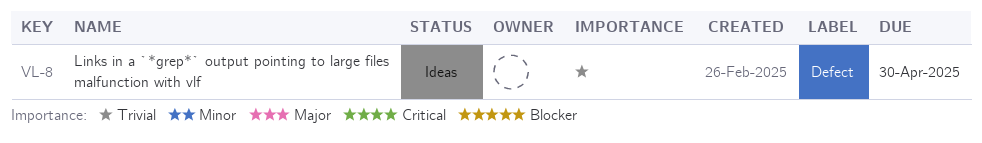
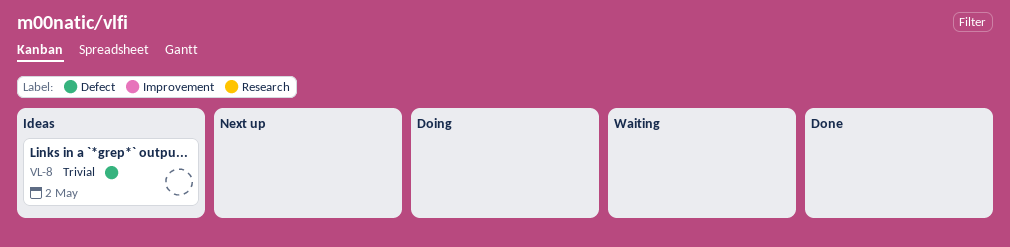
VL-8, due: Apr 30 -> May 2

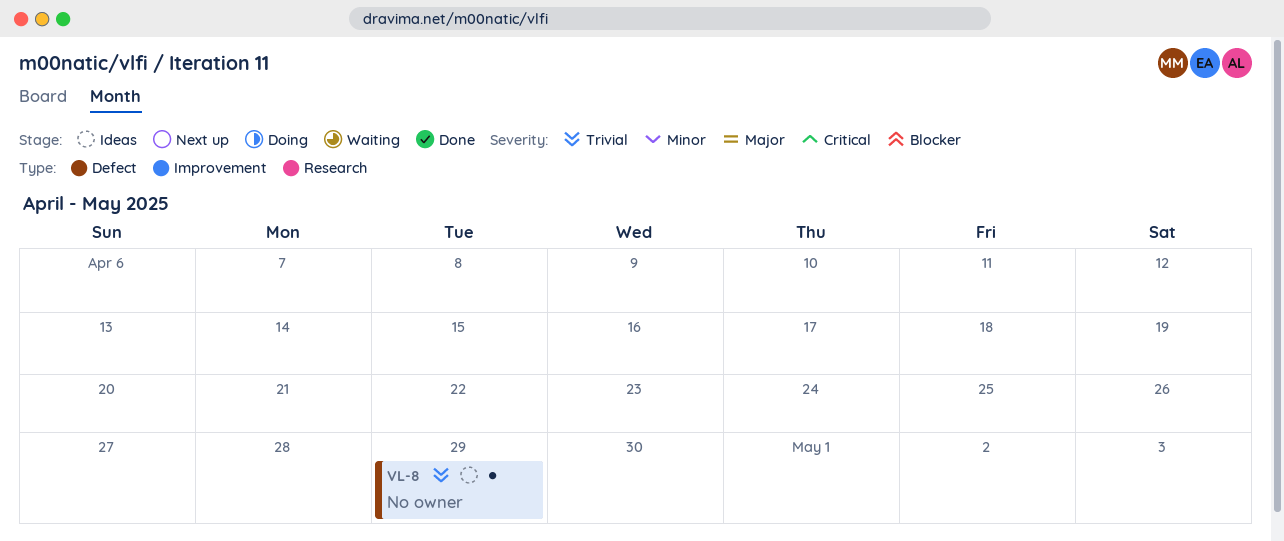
VL-8, due: May 2 -> Apr 29

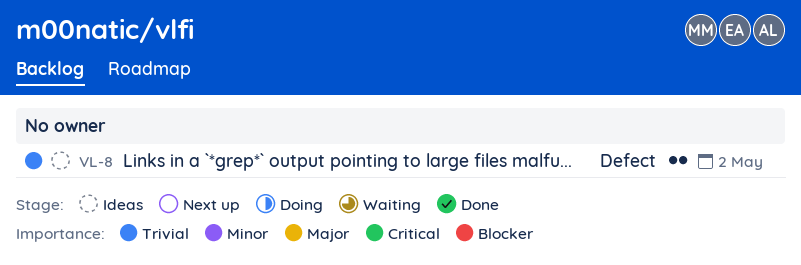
VL-8, estimate: 1 -> 2
VL-8, due: Apr 29 -> May 2

